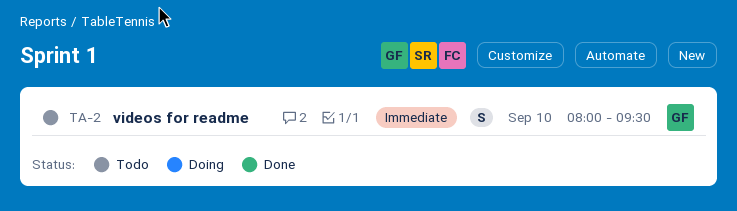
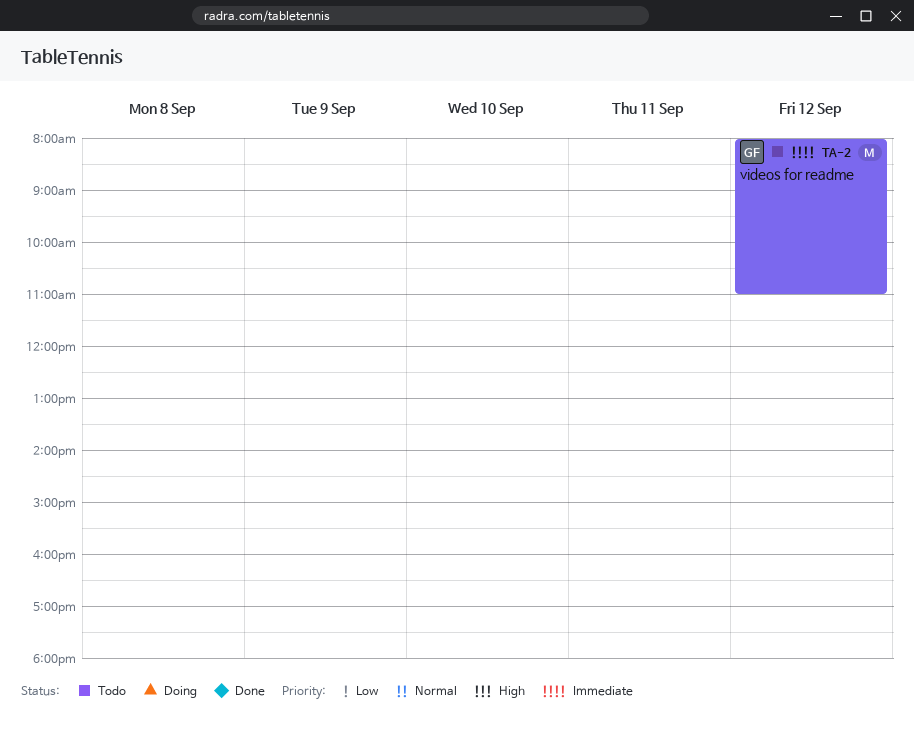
TA-2, estimate: S -> M
TA-2, day: Sep 10 -> Sep 12
TA-2, ends: 09:30 -> 11:00

